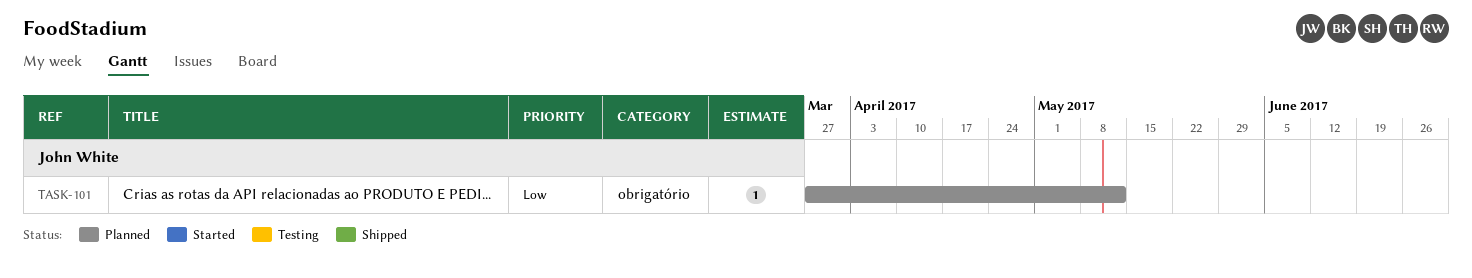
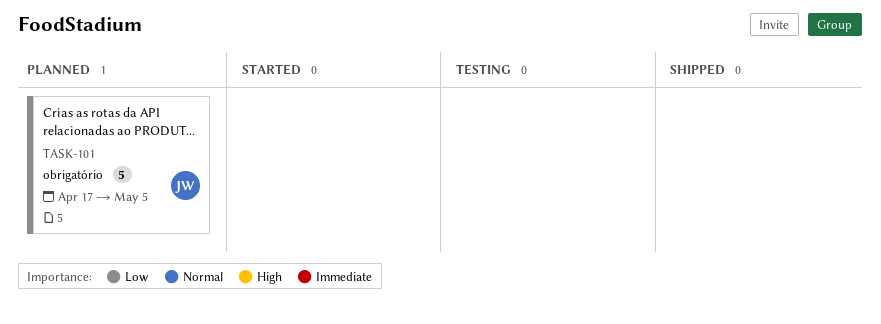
TASK-101, estimate: 1 -> 5
TASK-101, start: Mar 27 -> Apr 17
TASK-101, due: May 12 -> May 5

